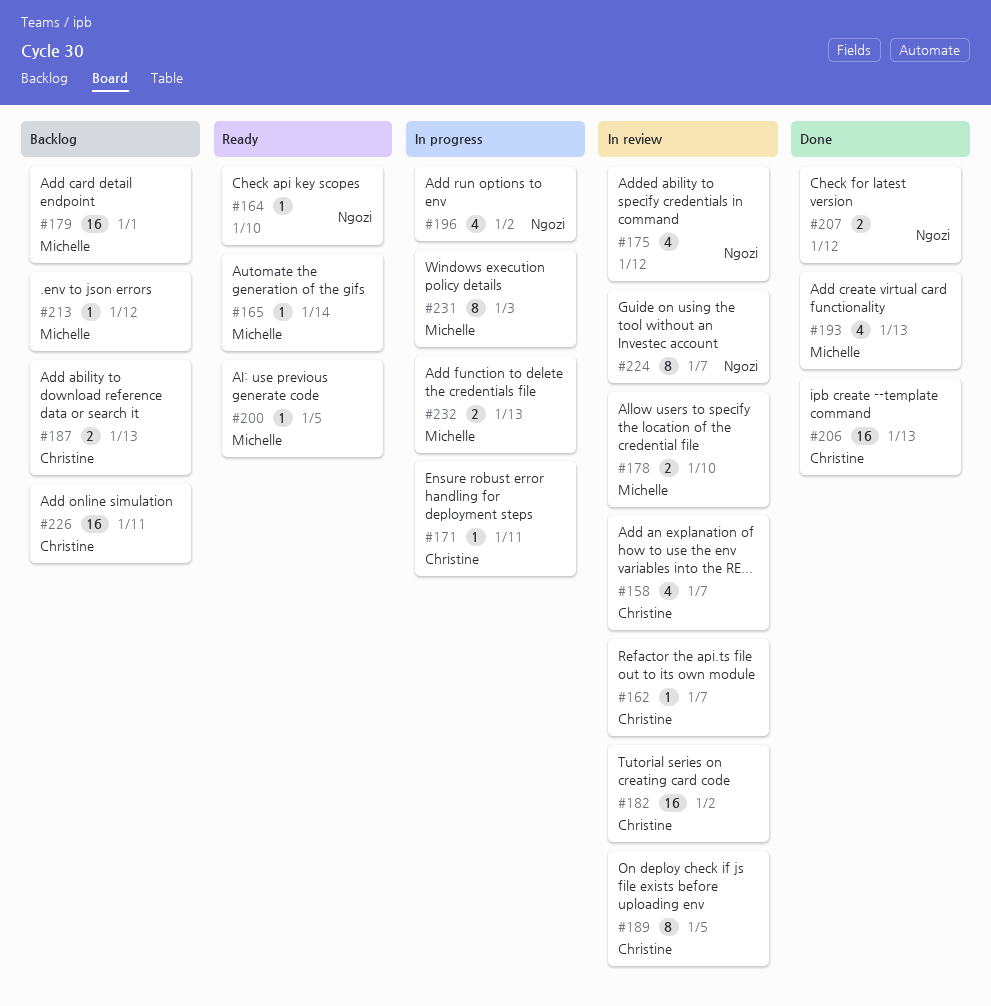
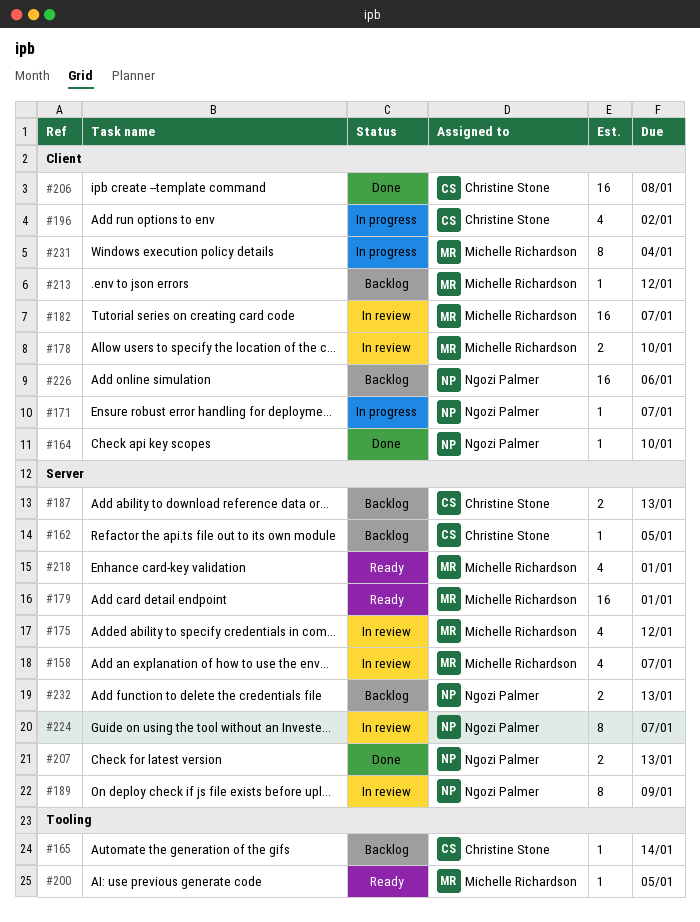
#158, owner: Christine Stone -> Michelle Richardson
#162, status: In review -> Backlog
#162, due: Jan 7 -> Jan 5
#164, status: Ready -> Done
#165, status: Ready -> Backlog
#165, owner: Michelle Richardson -> Christine Stone
#171, owner: Christine Stone -> Ngozi Palmer
#171, due: Jan 11 -> Jan 7
#175, owner: Ngozi Palmer -> Michelle Richardson
#179, status: Backlog -> Ready
#182, owner: Christine Stone -> Michelle Richardson
#182, due: Jan 2 -> Jan 7
#189, owner: Christine Stone -> Ngozi Palmer
#189, due: Jan 5 -> Jan 9
#193: present -> none
#196, owner: Ngozi Palmer -> Christine Stone
#206, due: Jan 13 -> Jan 8
#207, due: Jan 12 -> Jan 13
#218: none -> present
#226, owner: Christine Stone -> Ngozi Palmer
#226, due: Jan 11 -> Jan 6
#231, due: Jan 3 -> Jan 4
#232, status: In progress -> Backlog
#232, owner: Michelle Richardson -> Ngozi Palmer

